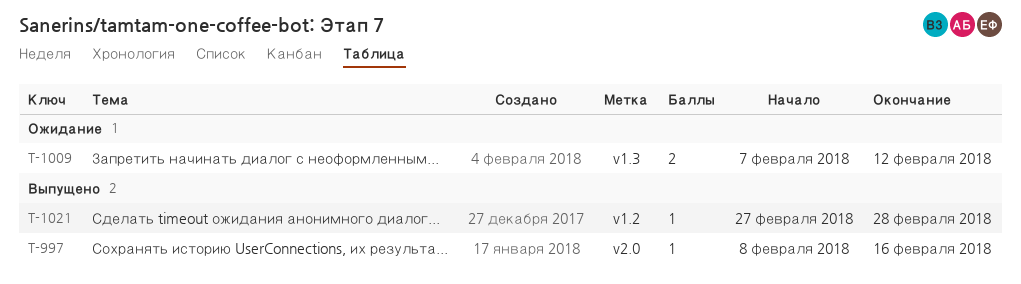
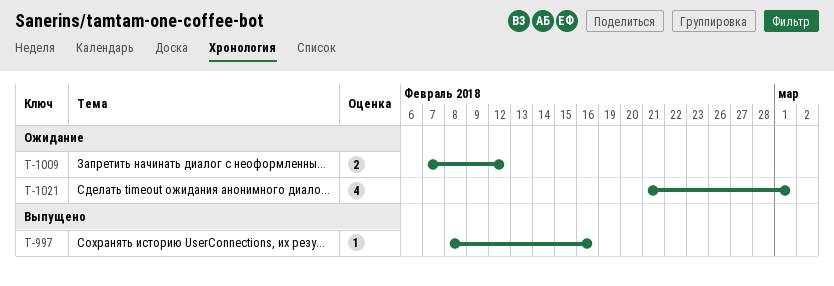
T-1021, status: Выпущено -> Ожидание
T-1021, estimate: 1 -> 4
T-1021, start: Feb 27 -> Feb 21
T-1021, due: Feb 28 -> Mar 1

